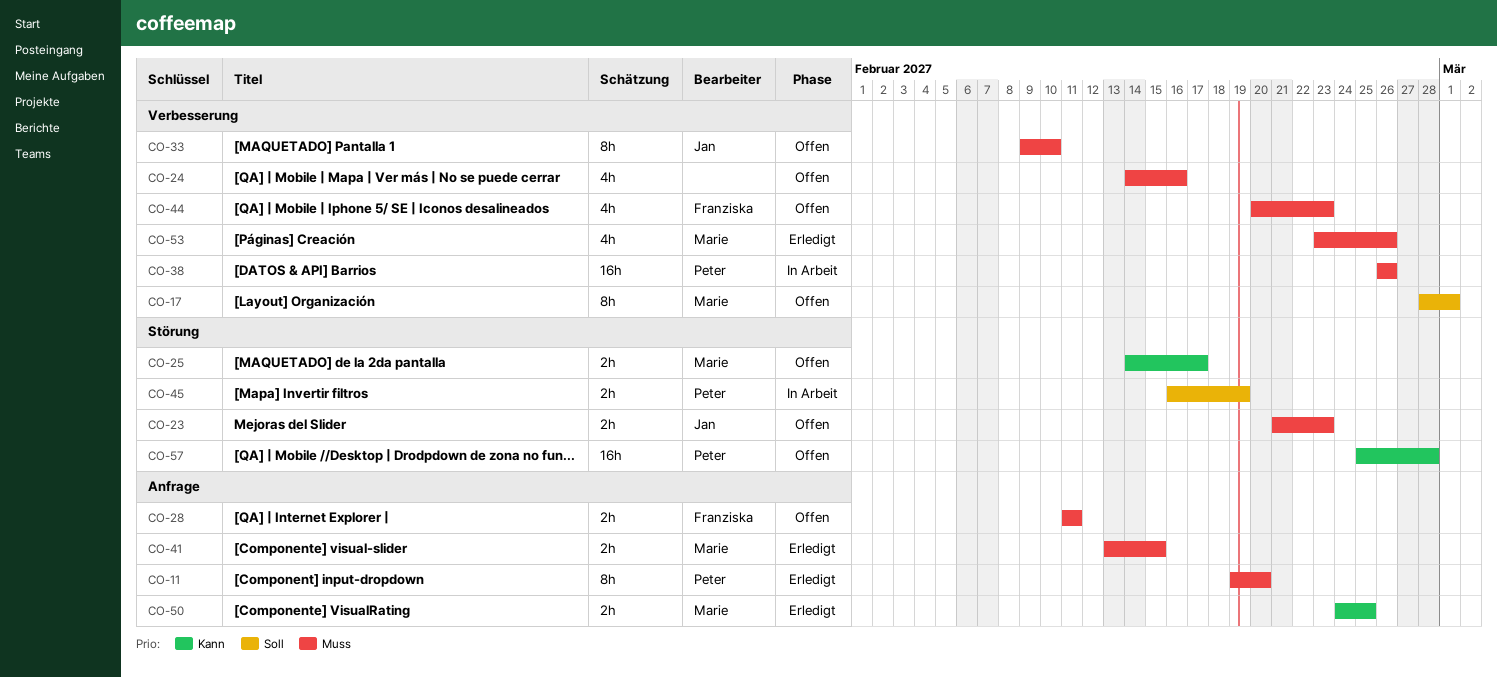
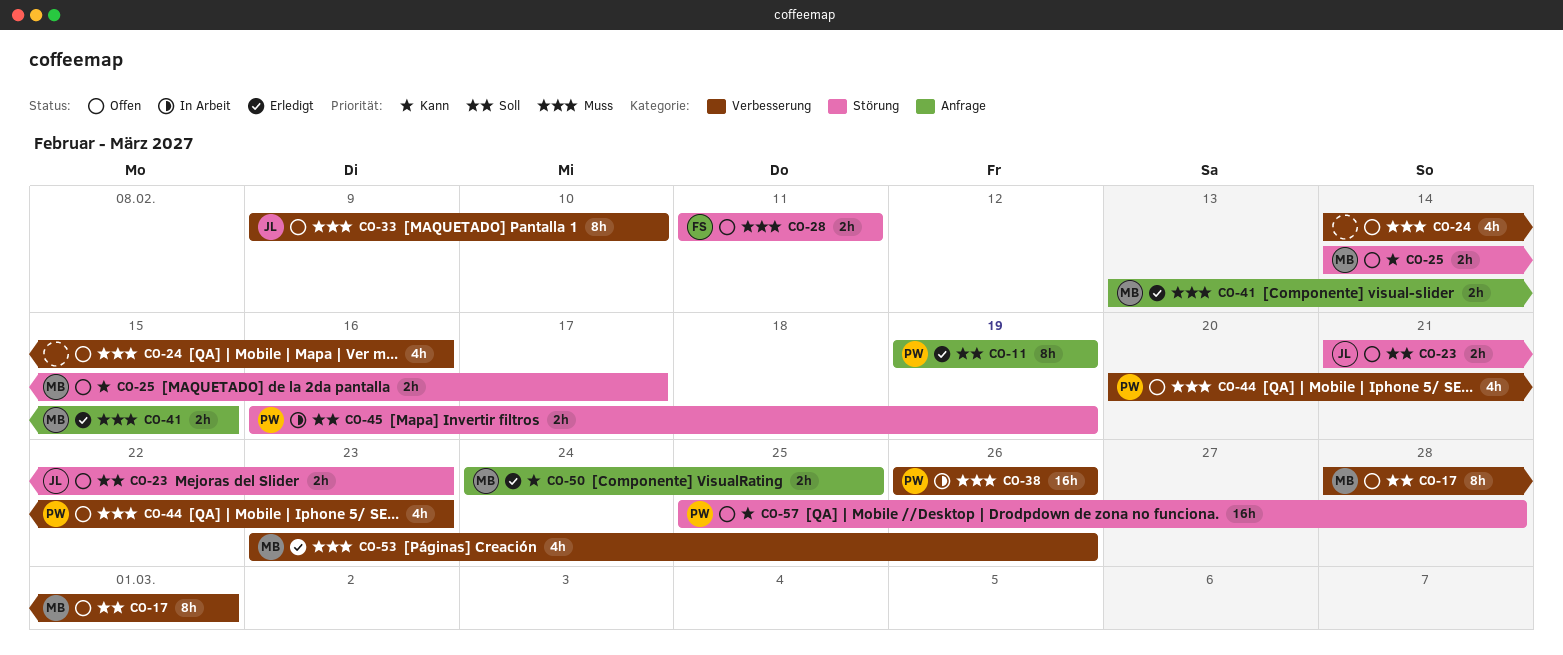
CO-11, priority: Muss -> Soll
CO-11, due: Feb 20 -> Feb 19
CO-23, priority: Muss -> Soll
CO-28, label: Anfrage -> Störung
CO-44, owner: Franziska -> Peter

